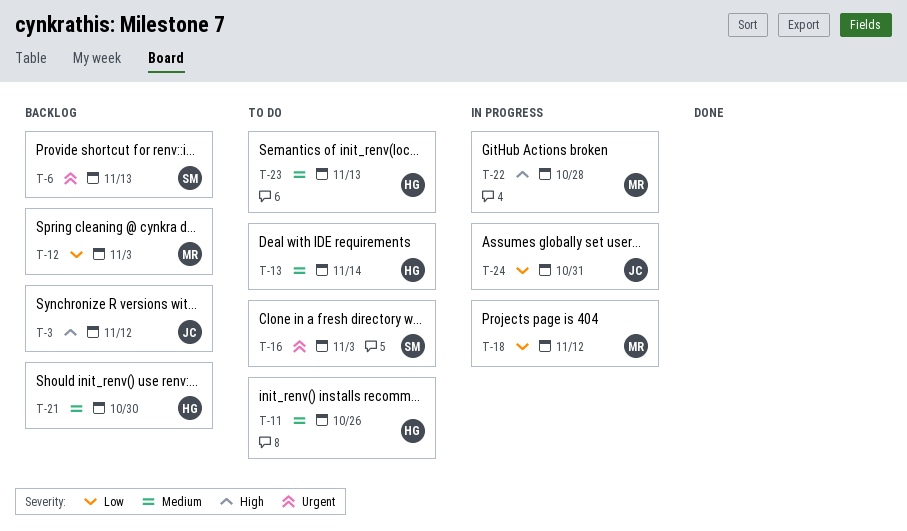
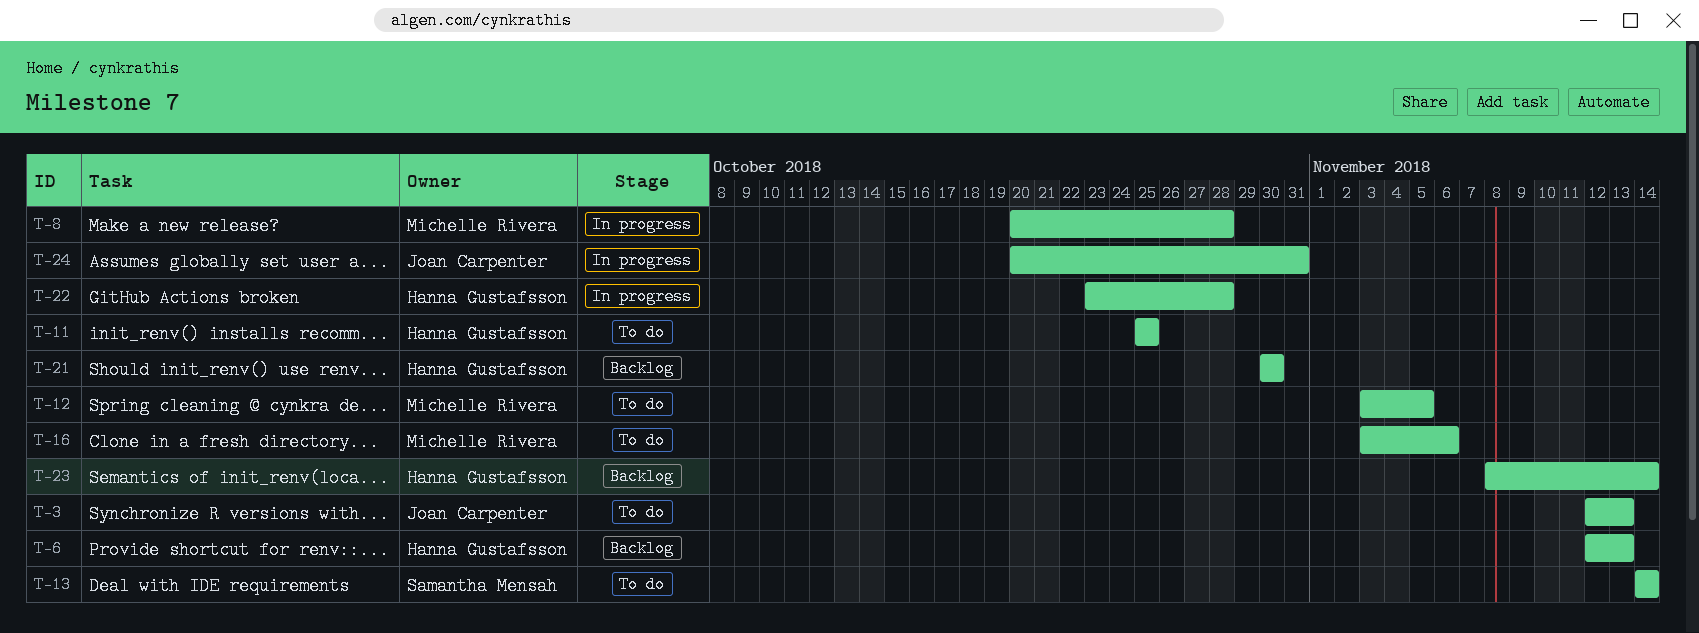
T-3, status: Backlog -> To do
T-3, due: Nov 12 -> Nov 13
T-6, owner: Samantha Mensah -> Hanna Gustafsson
T-8: none -> present
T-11, due: Oct 26 -> Oct 25
T-12, status: Backlog -> To do
T-12, due: Nov 3 -> Nov 5
T-13, owner: Hanna Gustafsson -> Samantha Mensah
T-16, owner: Samantha Mensah -> Michelle Rivera
T-16, due: Nov 3 -> Nov 6
T-18: present -> none
T-22, owner: Michelle Rivera -> Hanna Gustafsson
T-23, status: To do -> Backlog
T-23, due: Nov 13 -> Nov 14

